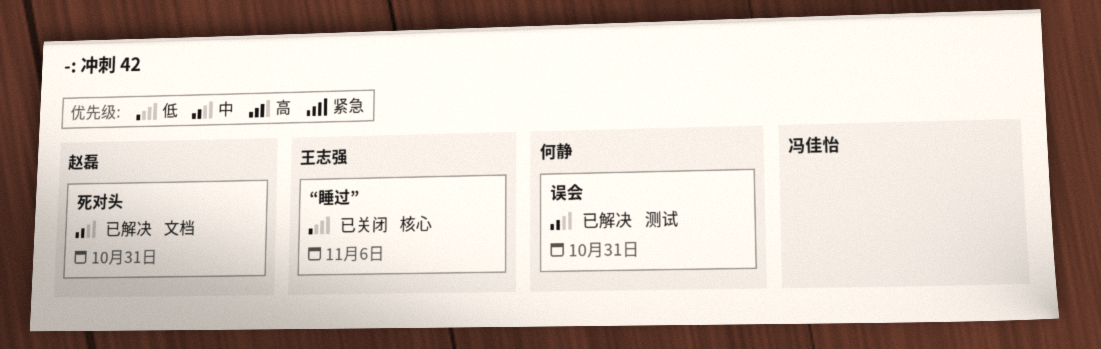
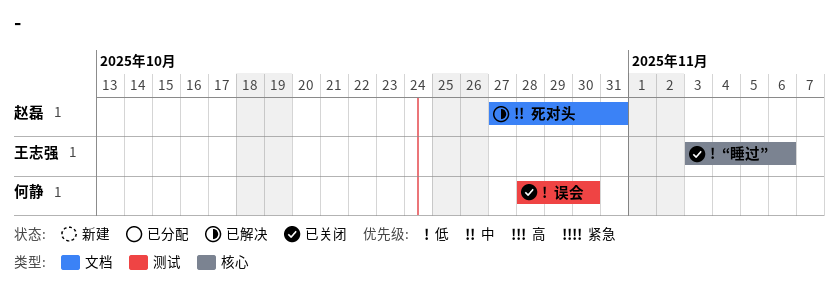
误会, status: 已解决 -> 已关闭
误会, priority: 中 -> 低
误会, due: Oct 31 -> Oct 30

